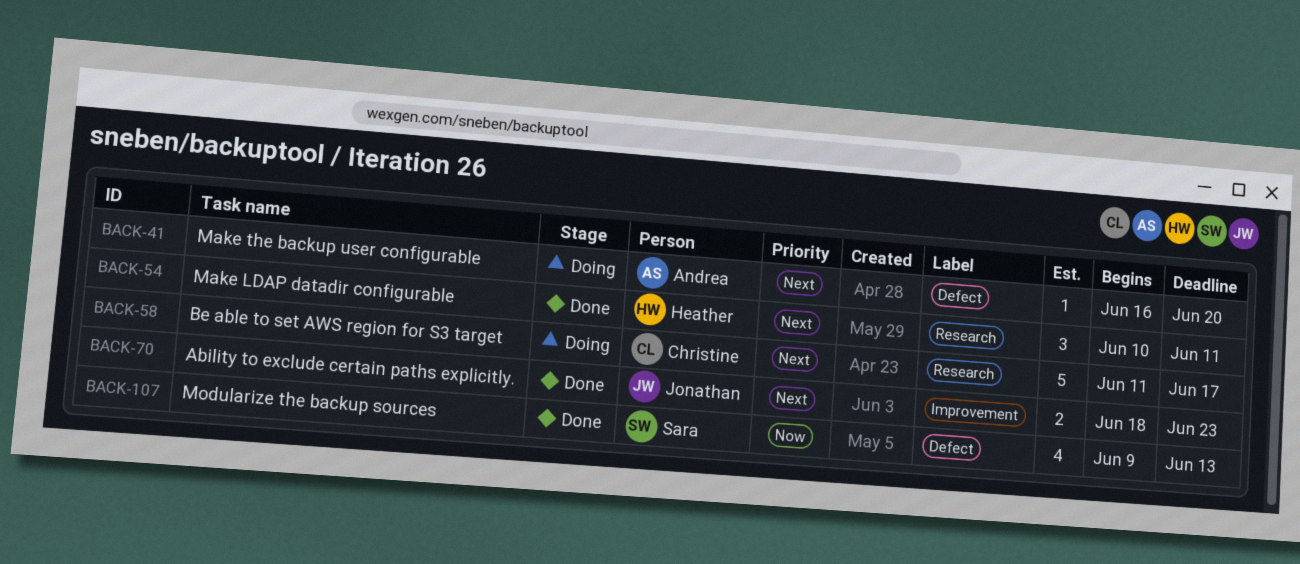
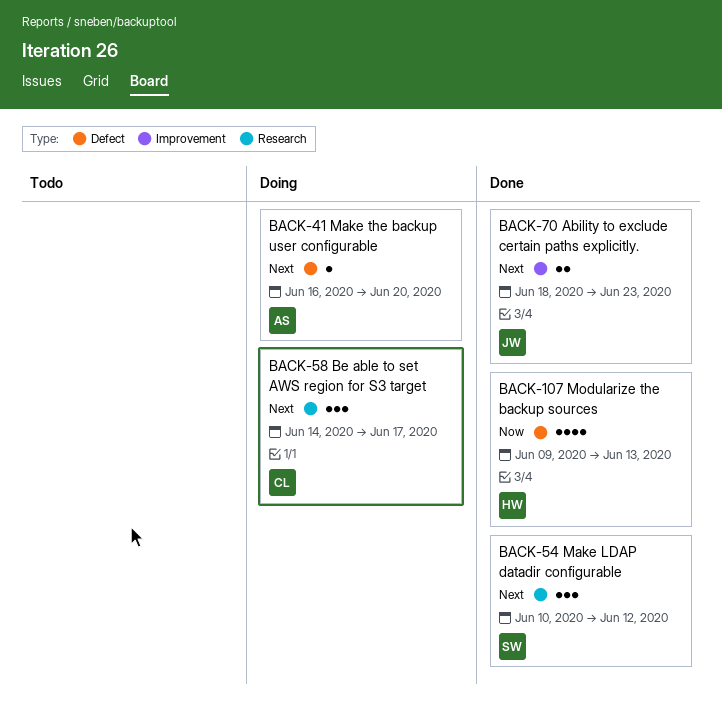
BACK-54, owner: Heather -> Sara
BACK-54, due: Jun 11 -> Jun 12
BACK-58, estimate: 5 -> 3
BACK-58, start: Jun 11 -> Jun 14
BACK-107, owner: Sara -> Heather

